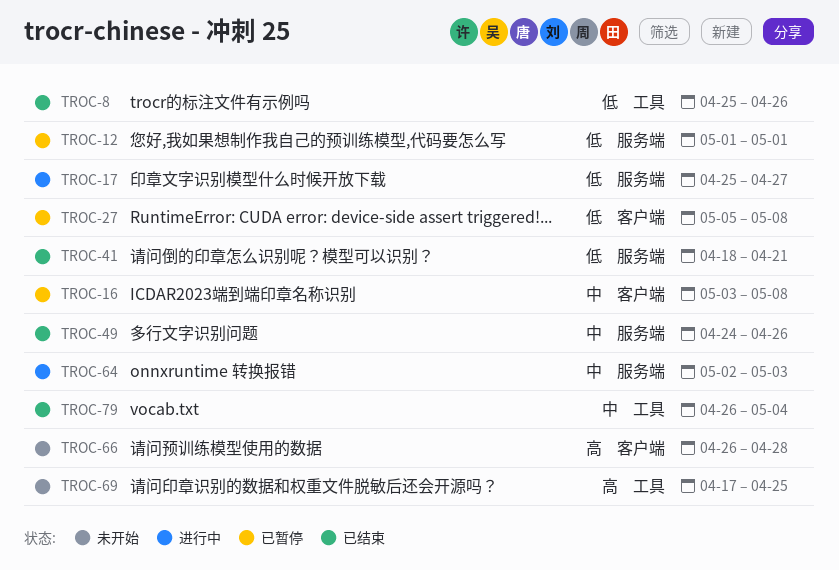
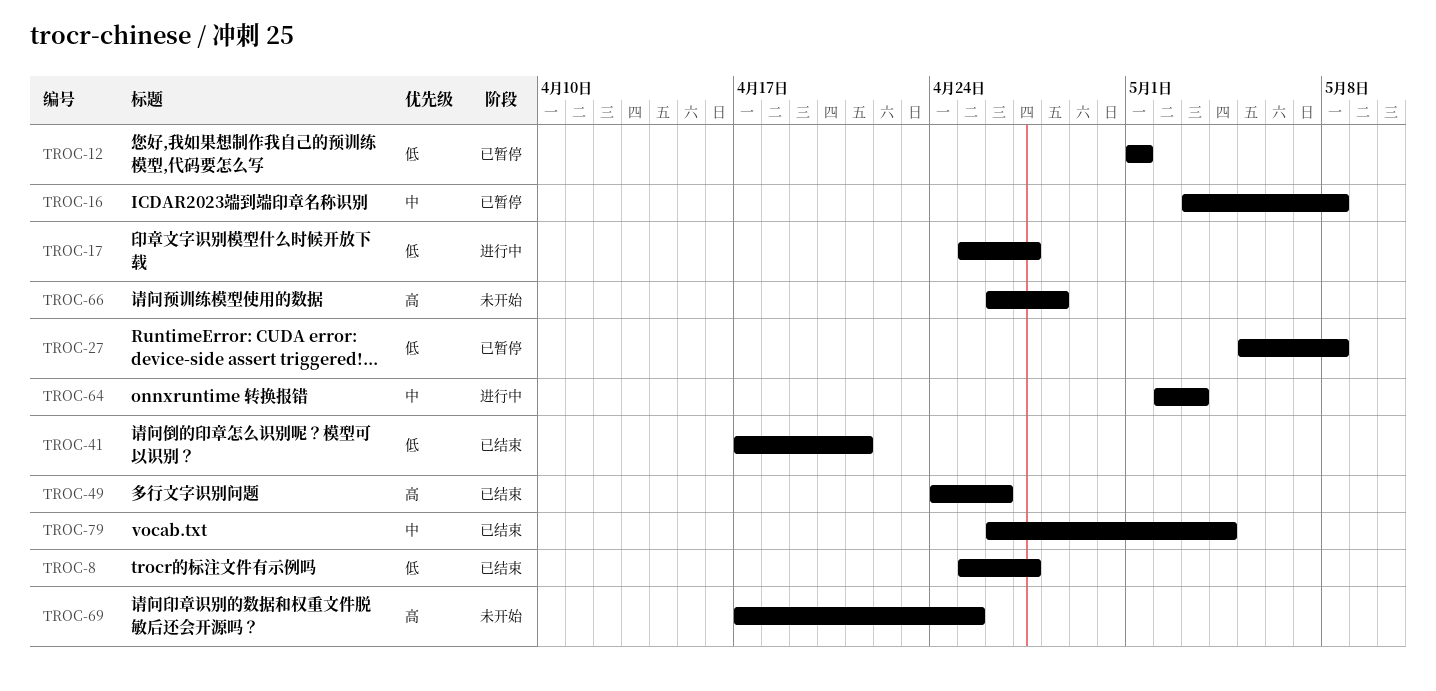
TROC-8, due: Apr 26 -> Apr 27
TROC-41, start: Apr 18 -> Apr 17
TROC-49, priority: 中 -> 高

